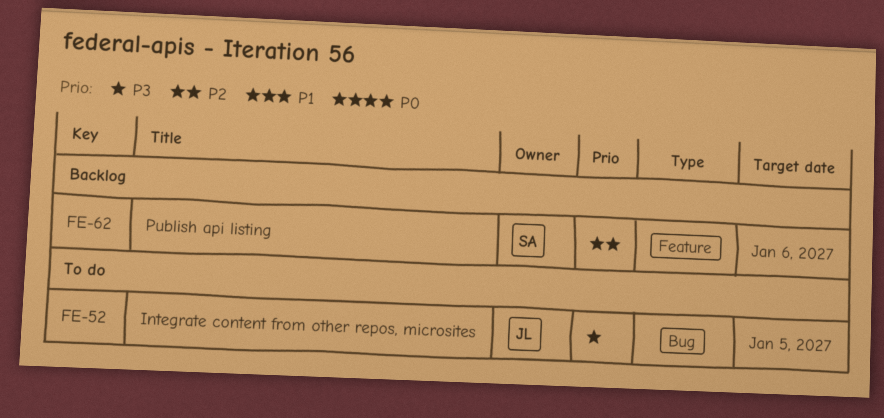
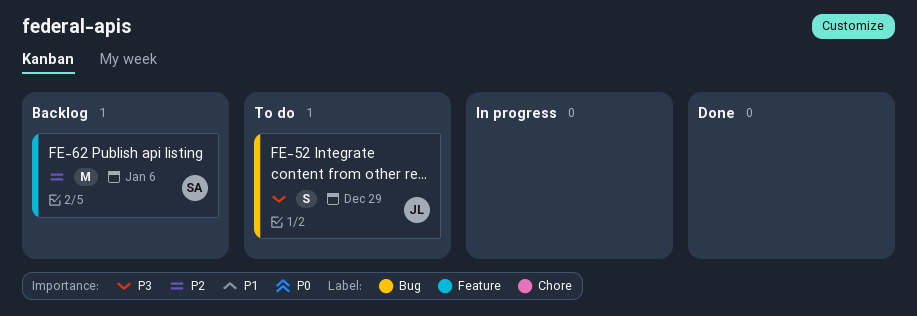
FE-52, due: Jan 5 -> Dec 29

